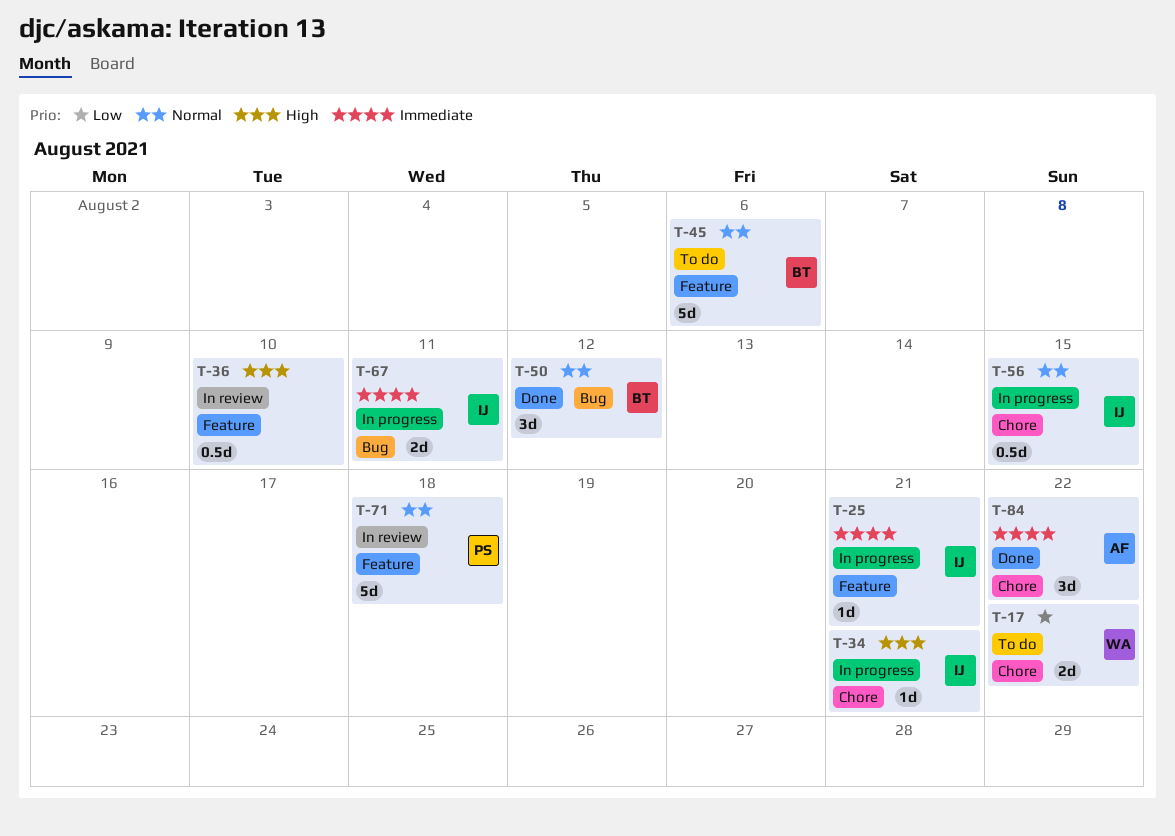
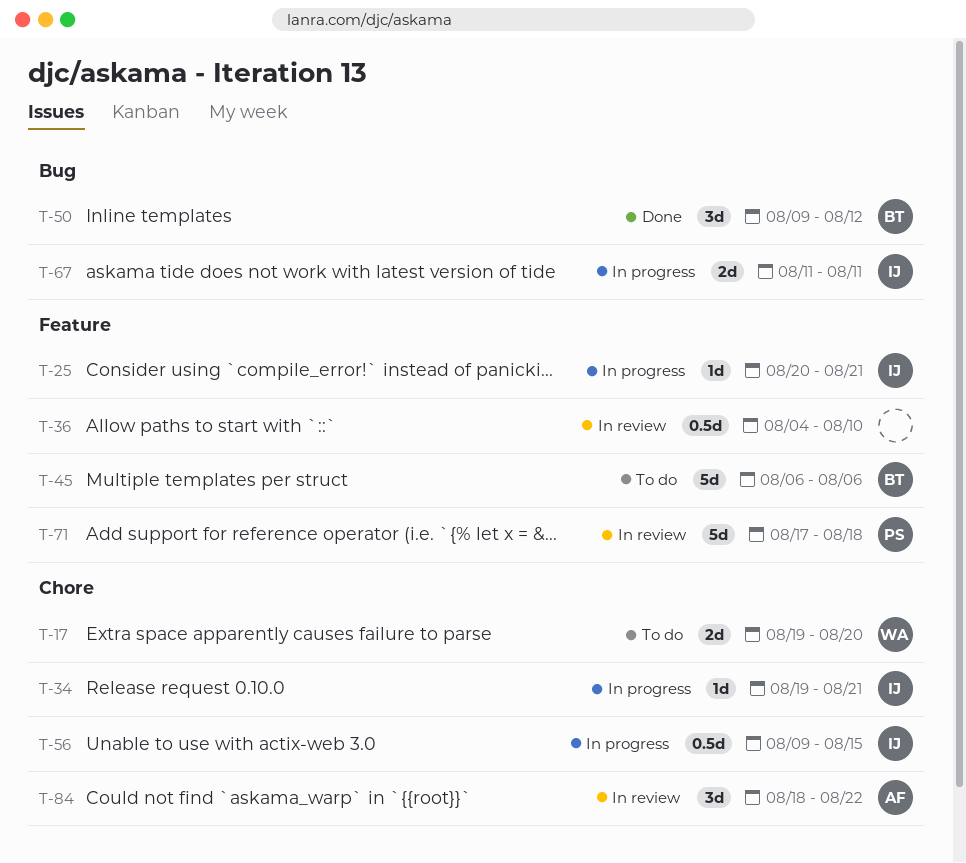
T-17, due: Aug 22 -> Aug 20
T-84, status: Done -> In review

